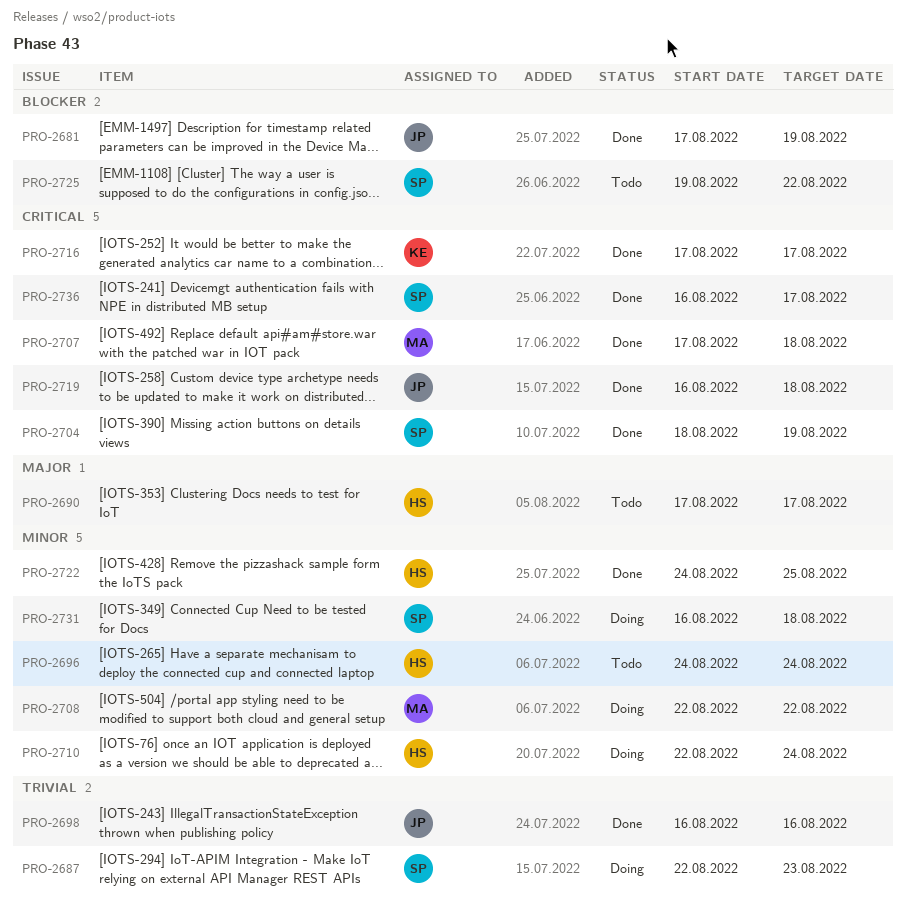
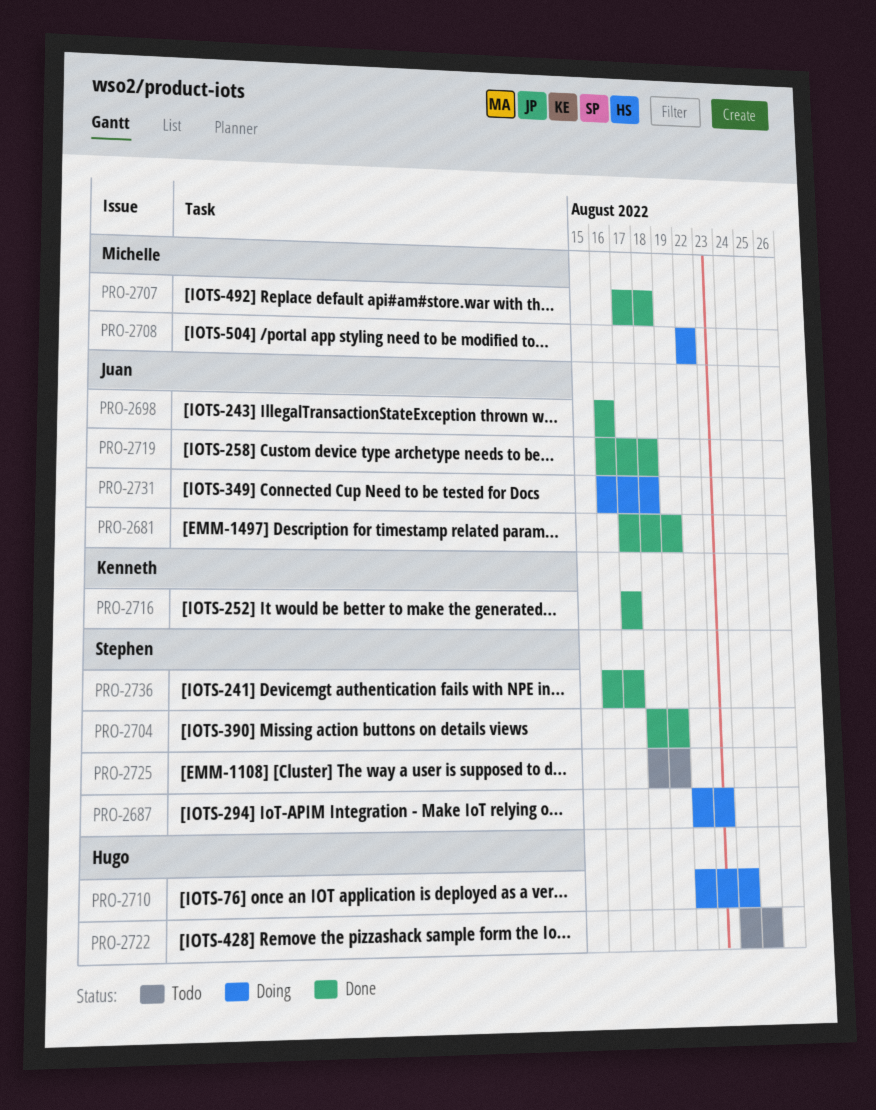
PRO-2690: present -> none
PRO-2696: present -> none
PRO-2722, status: Done -> Todo
PRO-2725, start: Aug 19 -> Aug 18
PRO-2725, due: Aug 22 -> Aug 19
PRO-2731, owner: Stephen -> Juan

